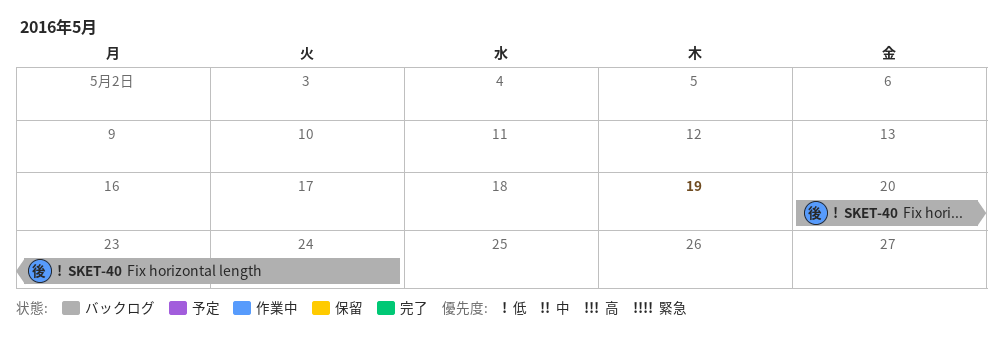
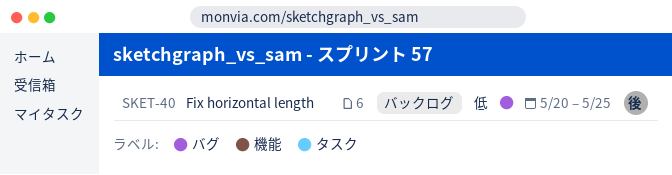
SKET-40, due: May 24 -> May 25

